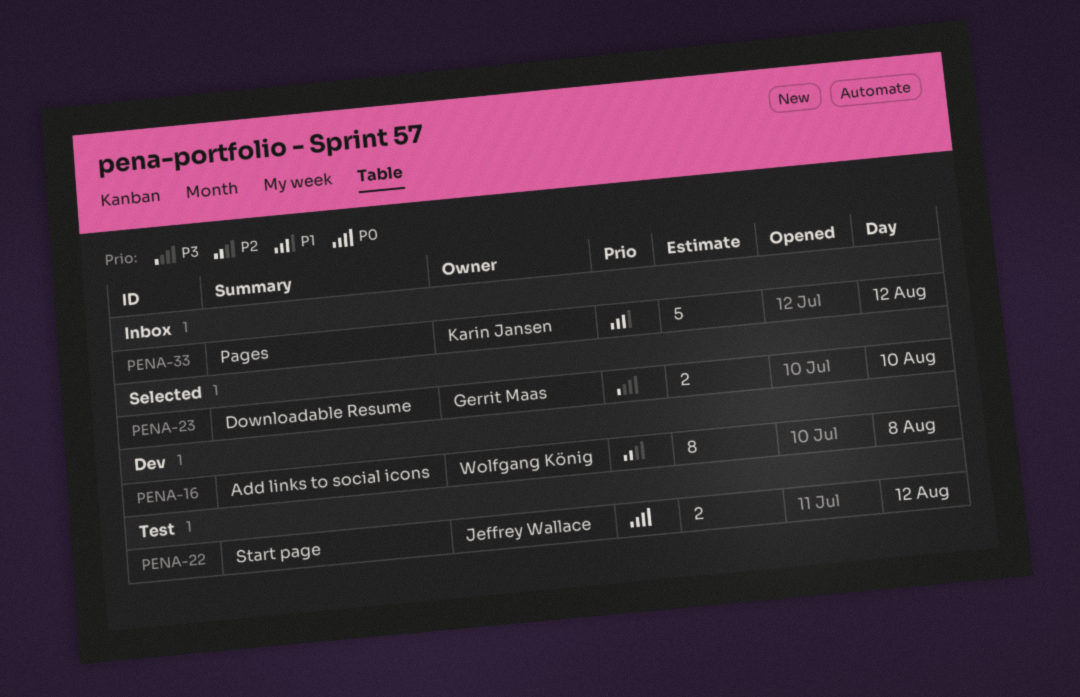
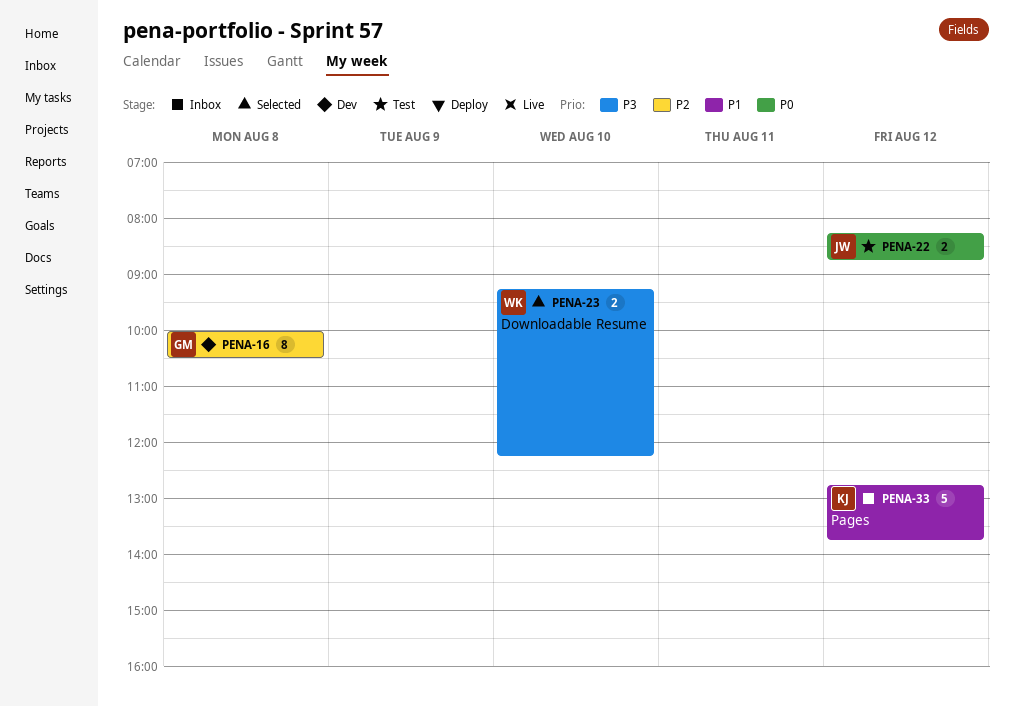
PENA-16, owner: Wolfgang König -> Gerrit Maas
PENA-23, owner: Gerrit Maas -> Wolfgang König

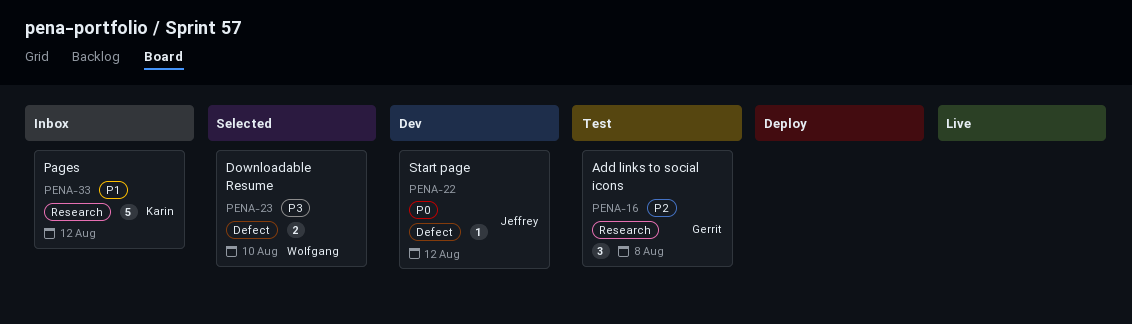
PENA-16, status: Dev -> Test
PENA-16, estimate: 8 -> 3
PENA-22, status: Test -> Dev
PENA-22, estimate: 2 -> 1

